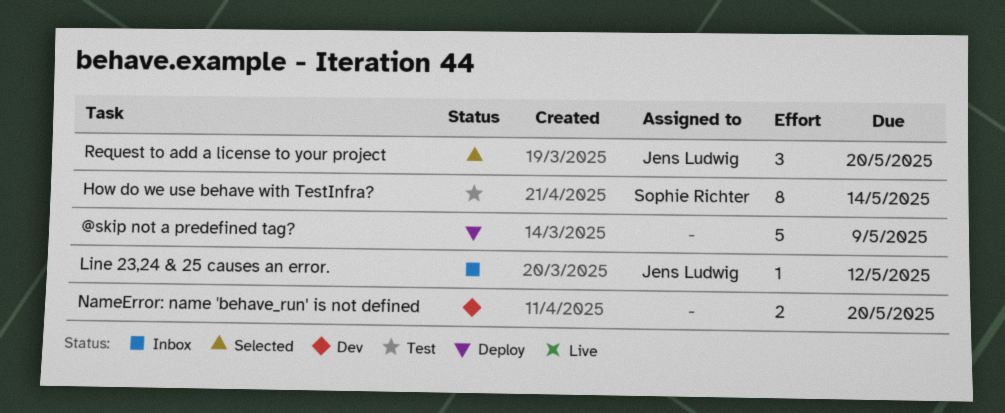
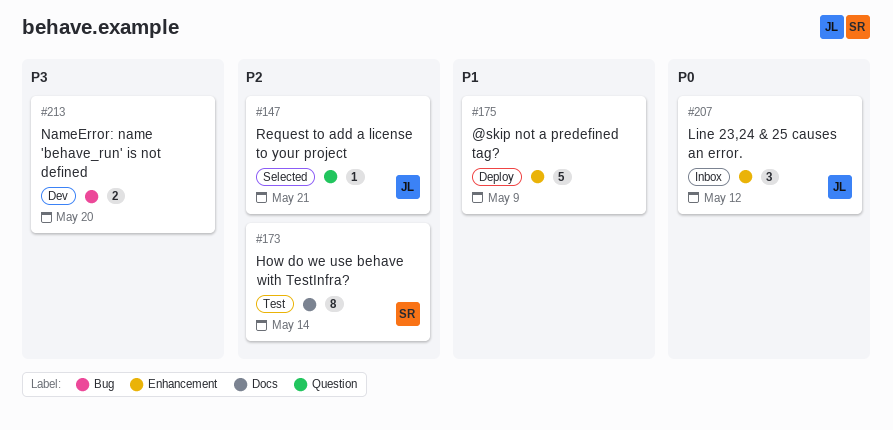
Line 23,24 & 25 causes an error., estimate: 1 -> 3
Request to add a license to your project, estimate: 3 -> 1
Request to add a license to your project, due: May 20 -> May 21

